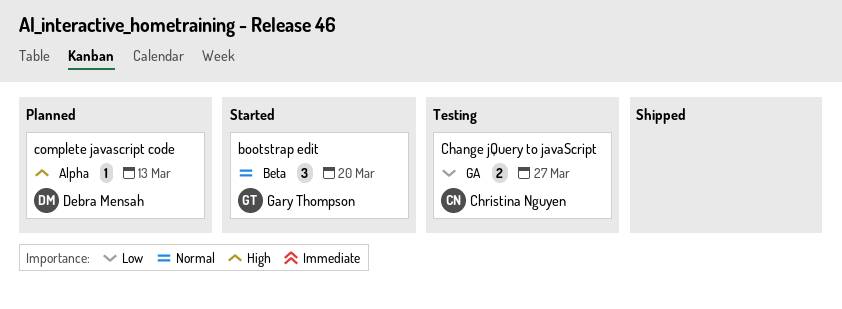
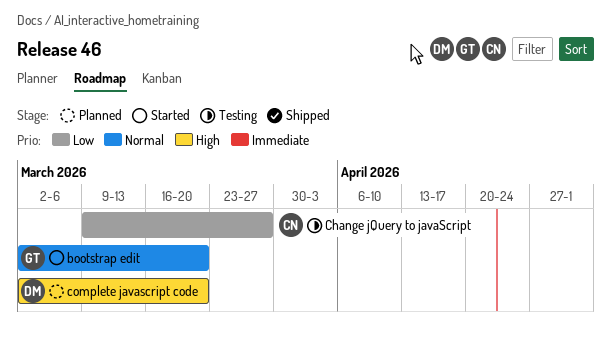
complete javascript code, due: Mar 13 -> Mar 20

